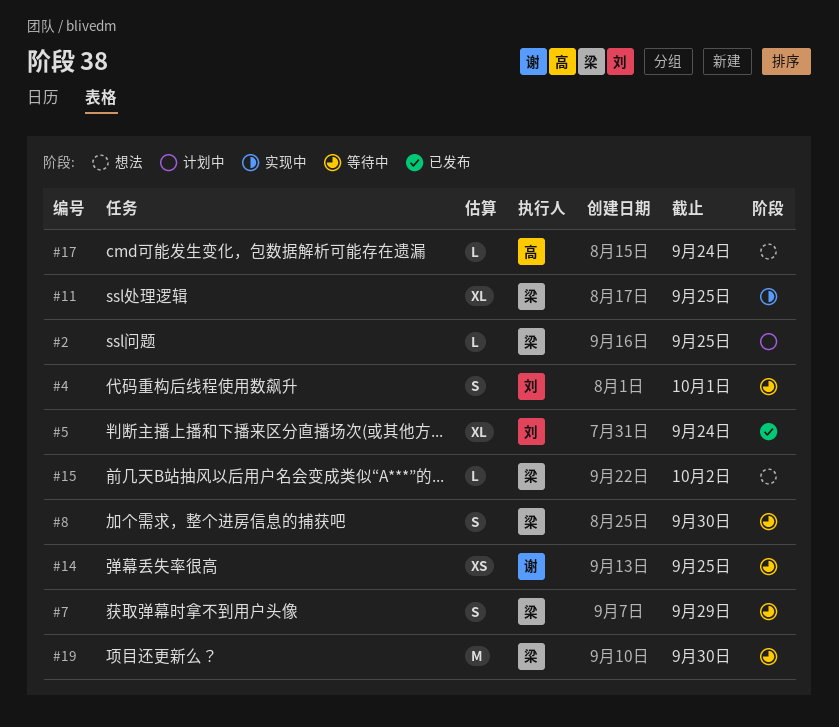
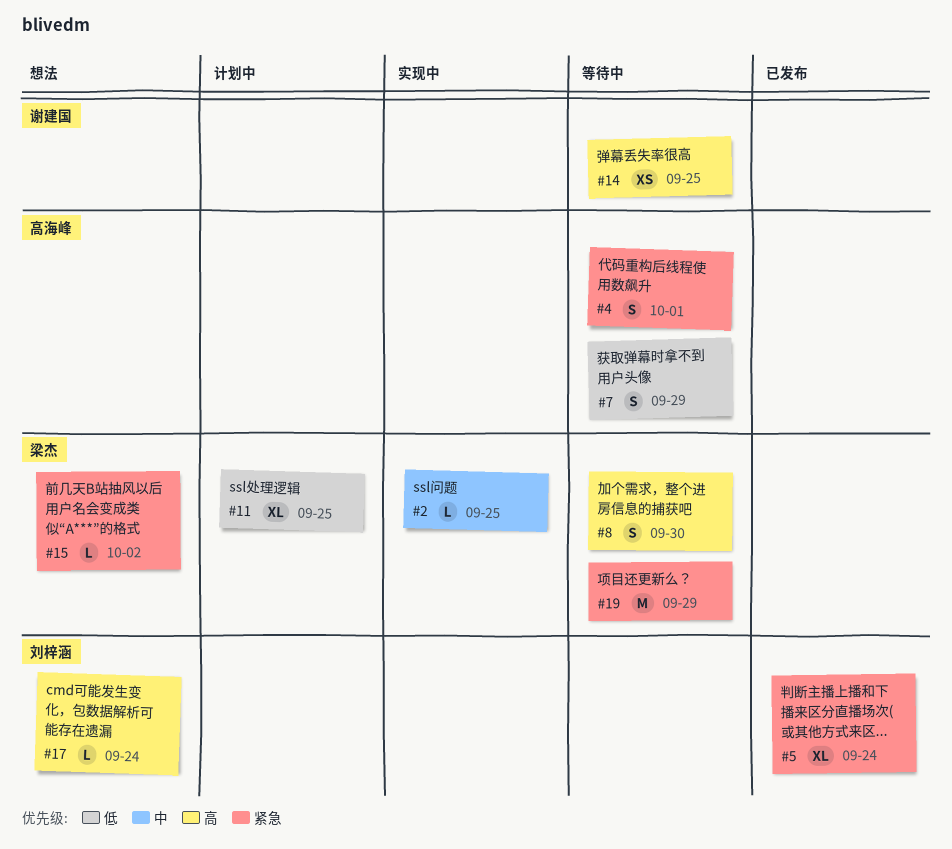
#2, status: 计划中 -> 实现中
#4, owner: 刘梓涵 -> 高海峰
#7, owner: 梁杰 -> 高海峰
#11, status: 实现中 -> 计划中
#17, owner: 高海峰 -> 刘梓涵
#19, due: Sep 30 -> Sep 29

